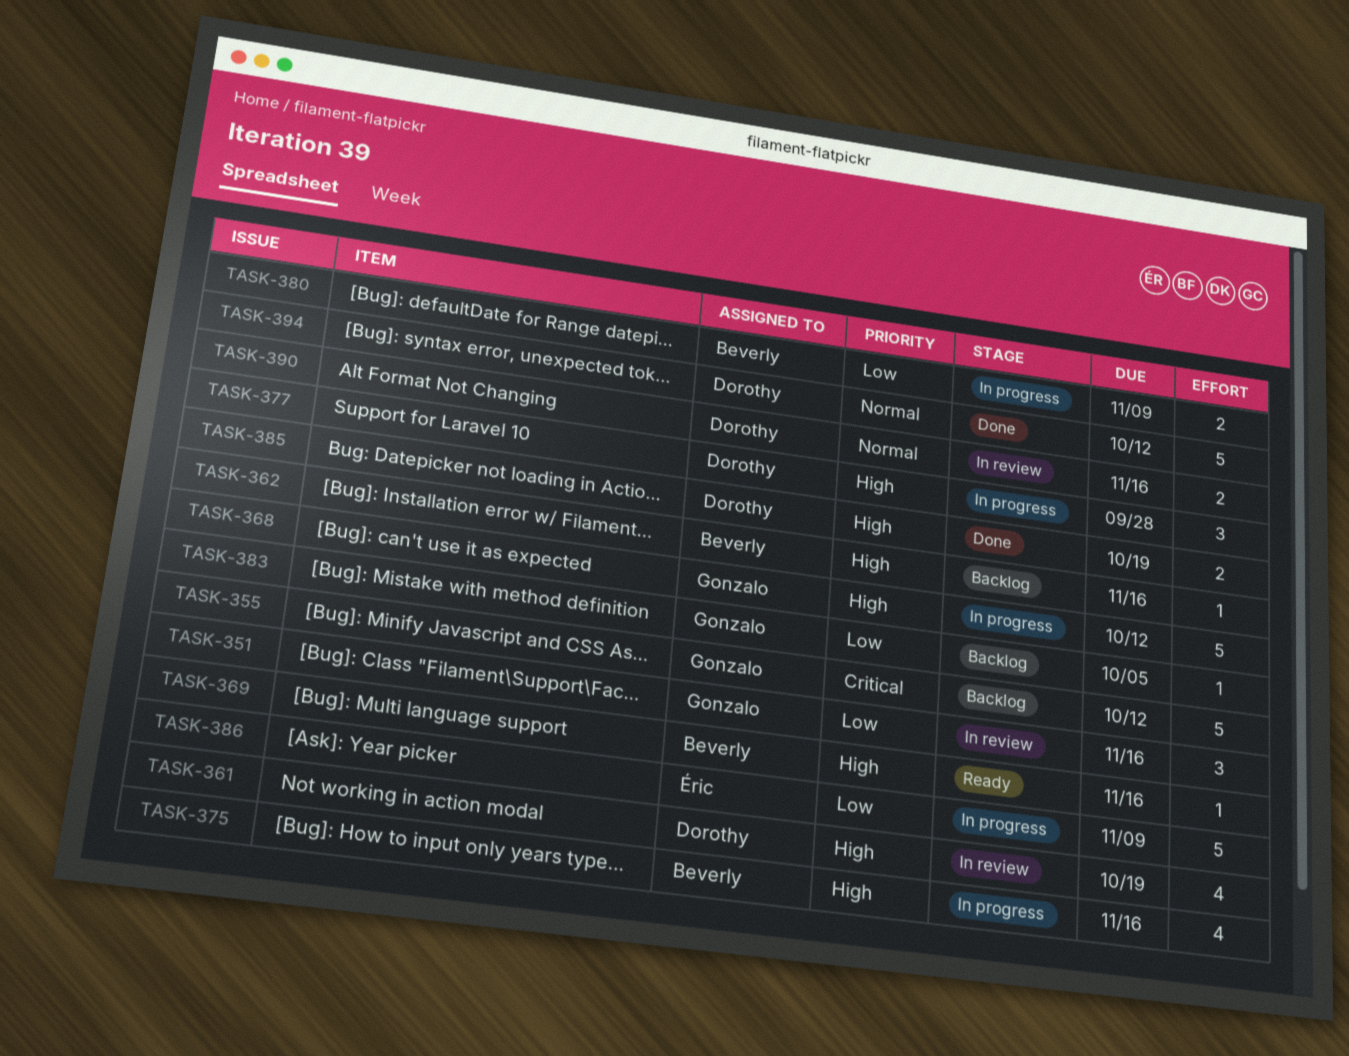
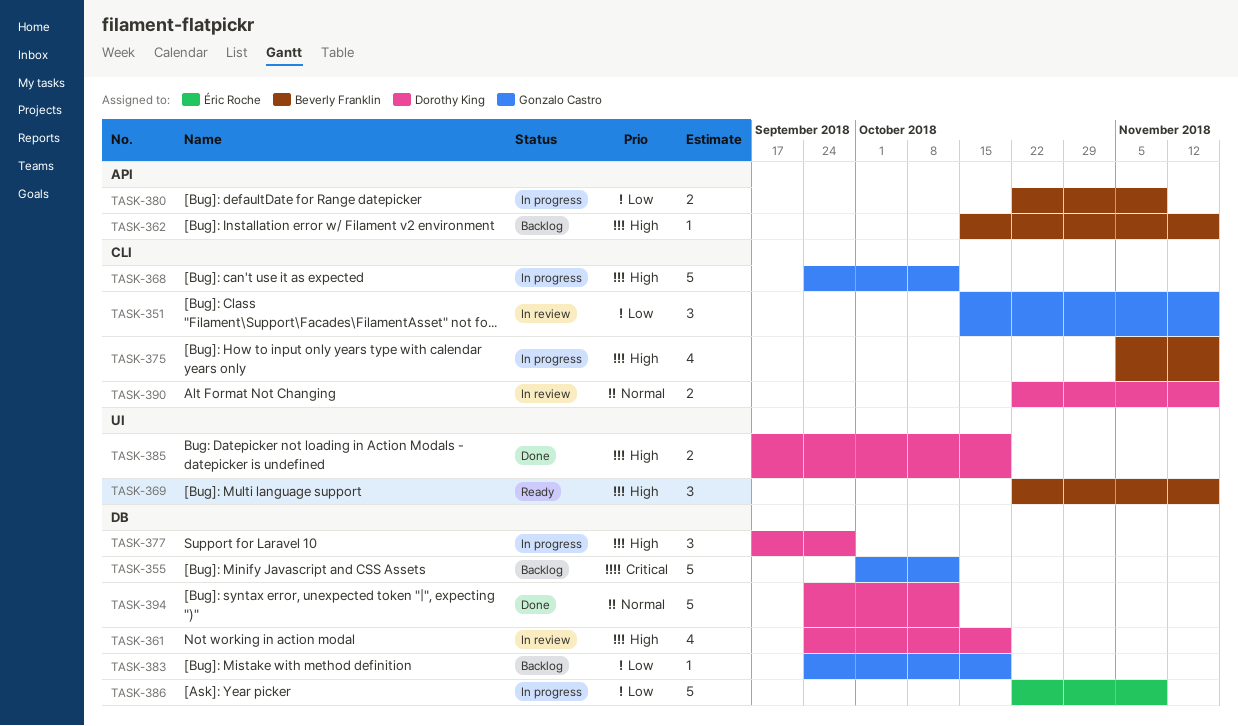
TASK-369, estimate: 1 -> 3
TASK-383, due: Oct 5 -> Oct 19

